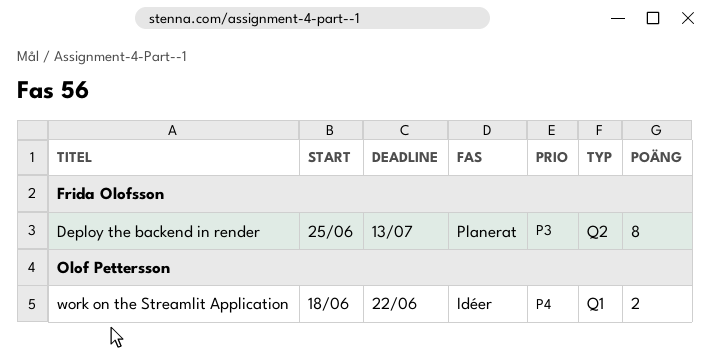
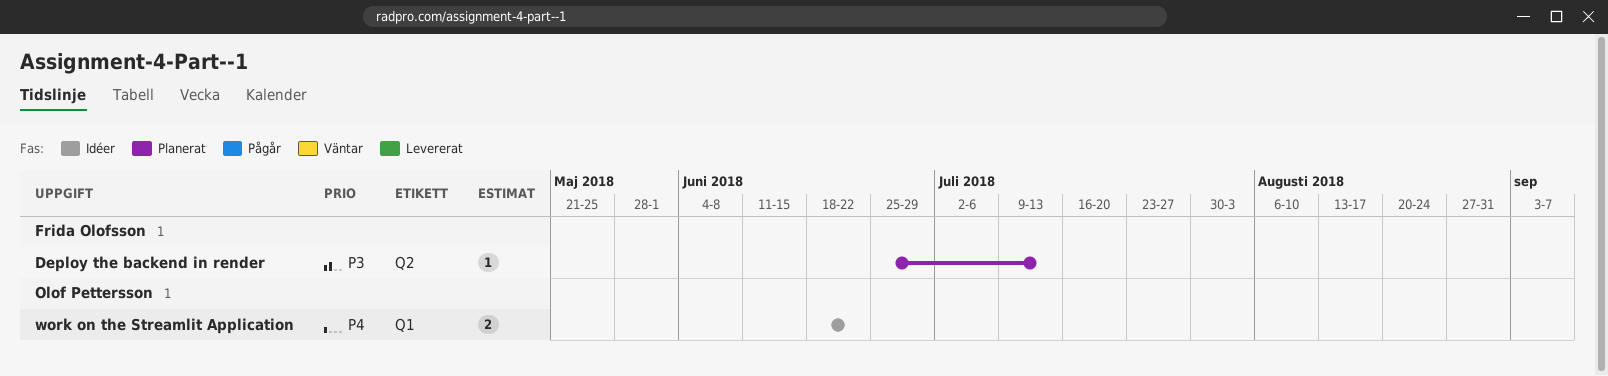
Deploy the backend in render, estimate: 8 -> 1

